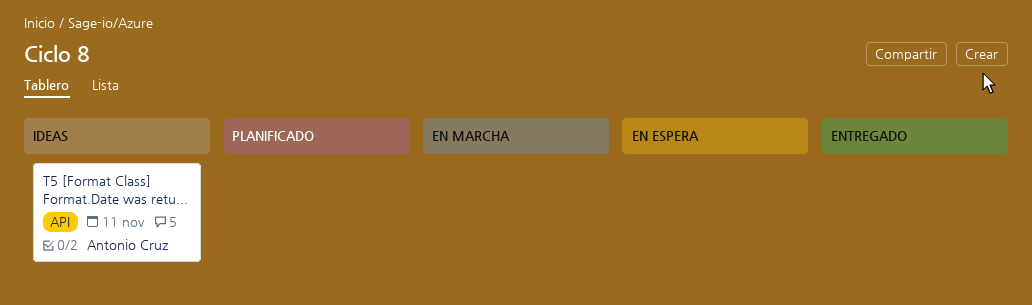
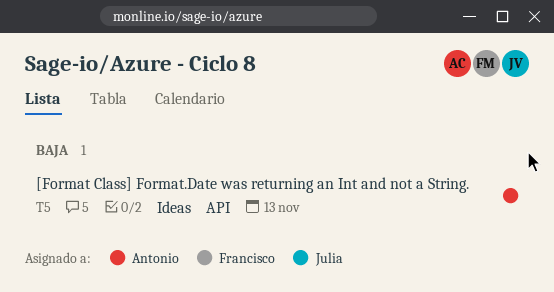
T5, due: Nov 11 -> Nov 13

